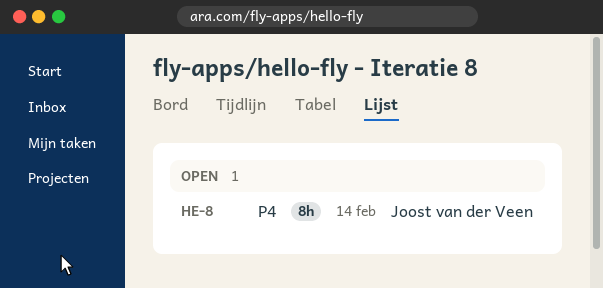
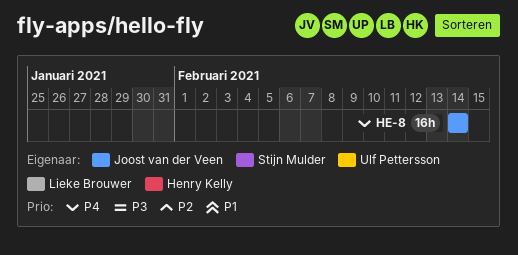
HE-8, estimate: 8h -> 16h

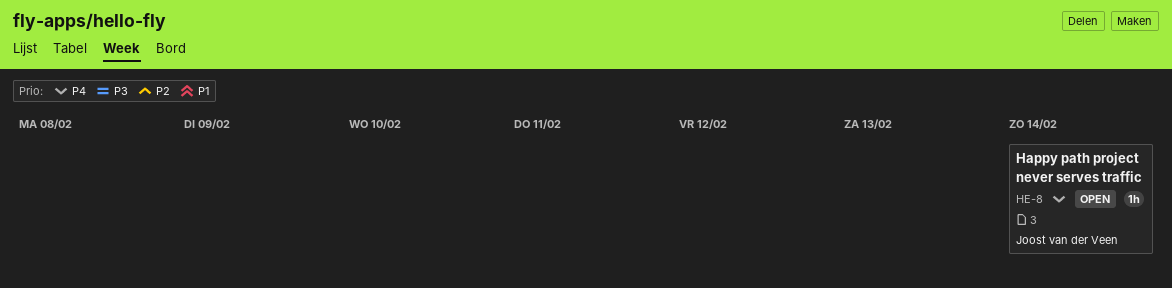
HE-8, estimate: 16h -> 1h

